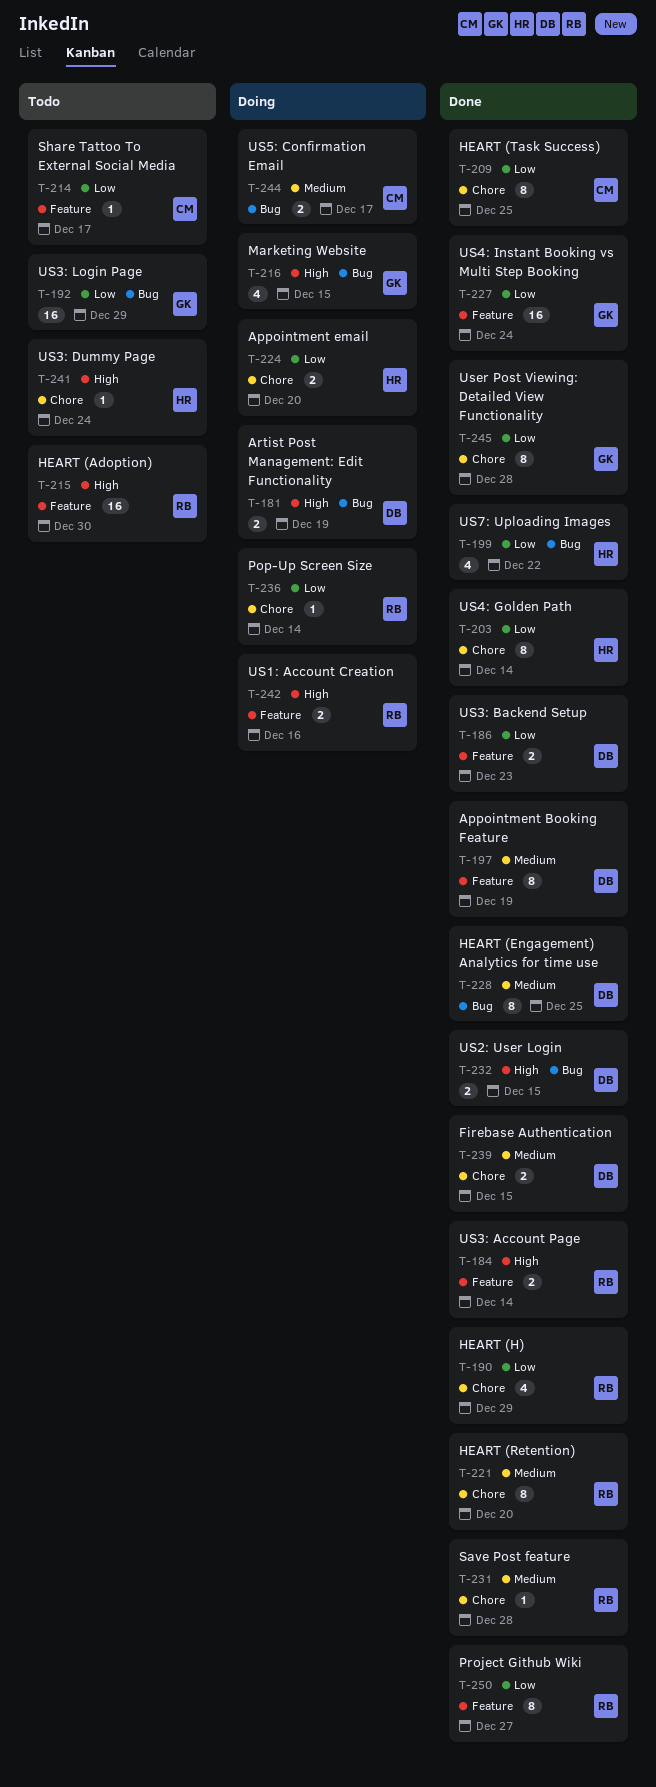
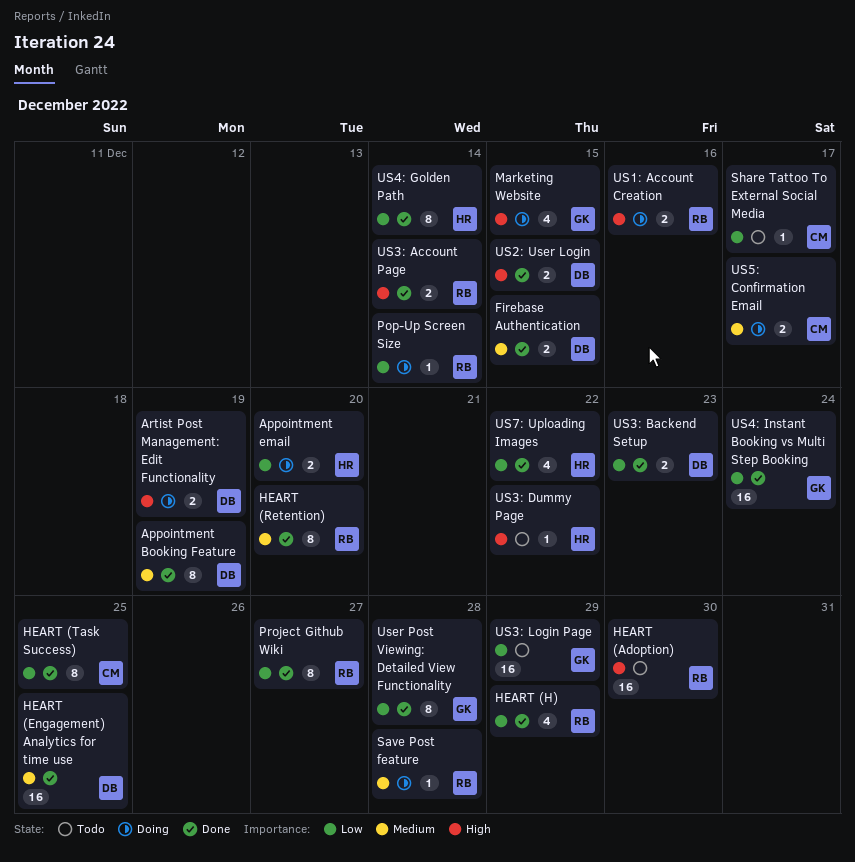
HEART (Engagement) Analytics for time use, estimate: 8 -> 16
Save Post feature, status: Done -> Doing
US3: Dummy Page, due: Dec 24 -> Dec 22

